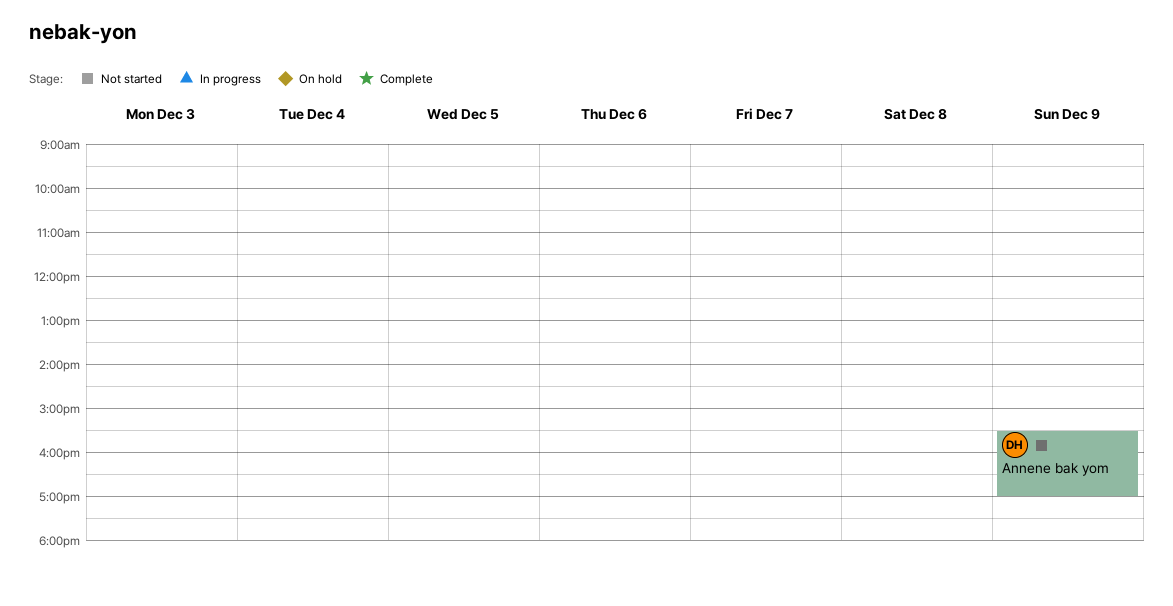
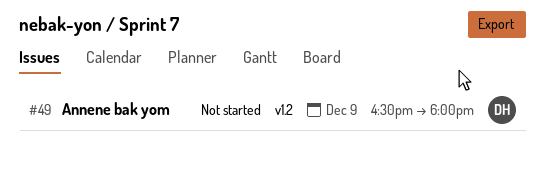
Annene bak yom, begins: 15:30 -> 16:30
Annene bak yom, ends: 17:00 -> 18:00

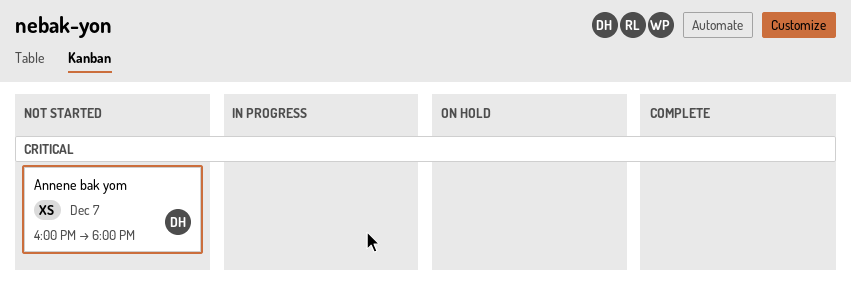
Annene bak yom, day: Dec 9 -> Dec 7
Annene bak yom, begins: 16:30 -> 16:00

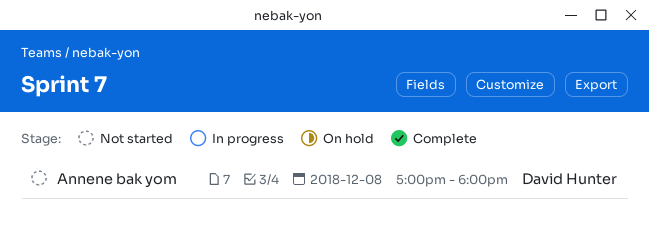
Annene bak yom, day: Dec 7 -> Dec 8
Annene bak yom, begins: 16:00 -> 17:00

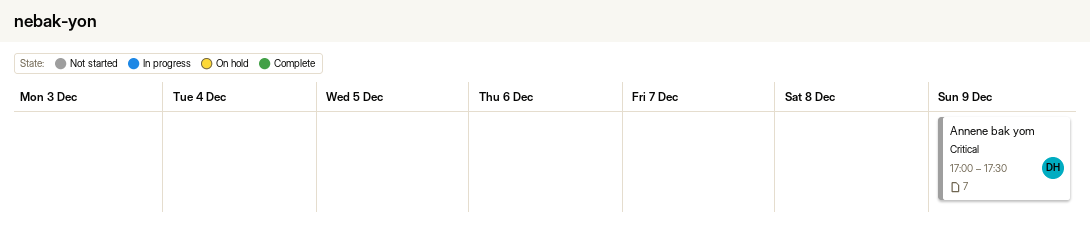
Annene bak yom, day: Dec 8 -> Dec 9
Annene bak yom, ends: 18:00 -> 17:30

